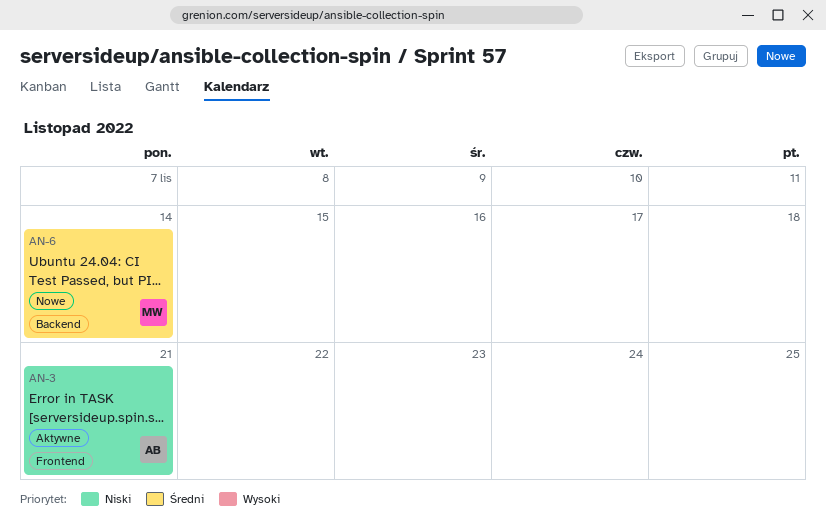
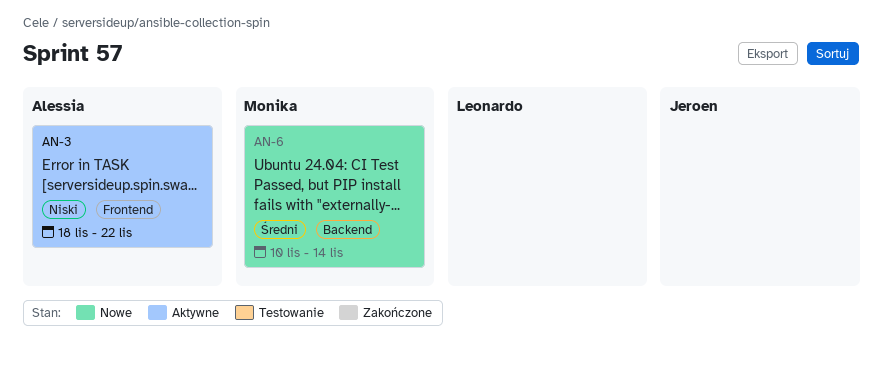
AN-3, due: Nov 21 -> Nov 22

